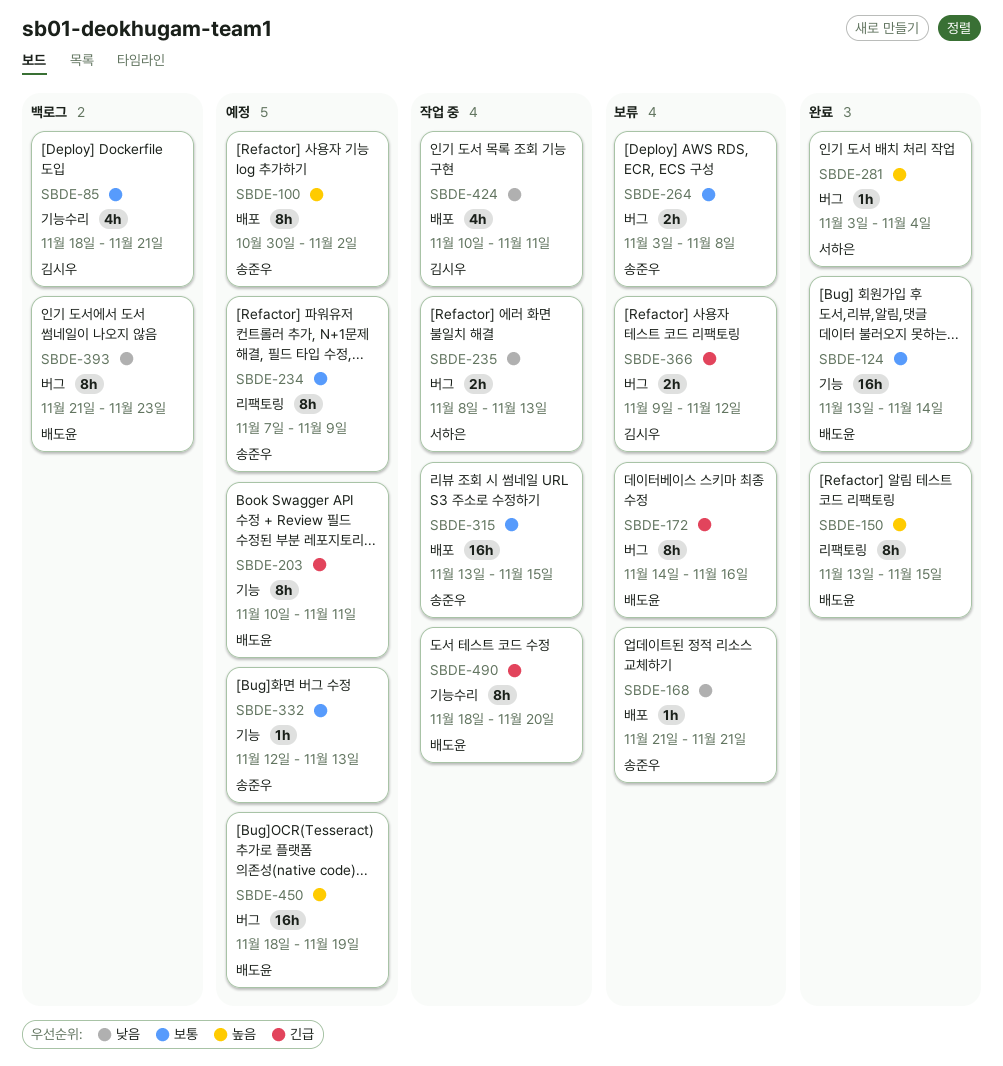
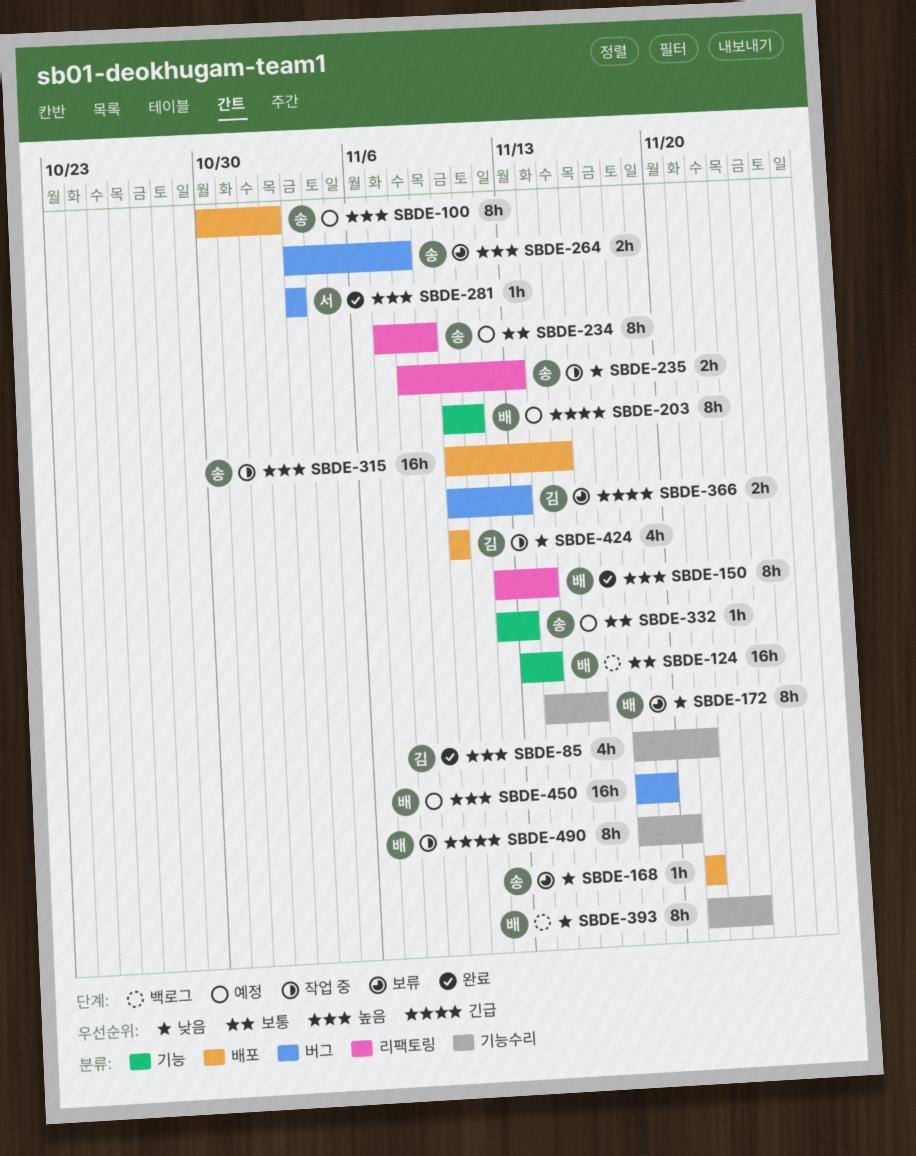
SBDE-85, status: 백로그 -> 완료
SBDE-85, priority: 보통 -> 높음
SBDE-124, status: 완료 -> 백로그
SBDE-150, start: Nov 13 -> Nov 12
SBDE-150, due: Nov 15 -> Nov 14
SBDE-172, priority: 긴급 -> 낮음
SBDE-172, label: 버그 -> 기능수리
SBDE-235, owner: 서하은 -> 송준우
SBDE-235, label: 버그 -> 리팩토링
SBDE-264, priority: 보통 -> 높음
SBDE-281, due: Nov 4 -> Nov 3
SBDE-315, priority: 보통 -> 높음
SBDE-315, start: Nov 13 -> Nov 10
SBDE-366, start: Nov 9 -> Nov 10
SBDE-366, due: Nov 12 -> Nov 13
SBDE-393, label: 버그 -> 기능수리
SBDE-424, due: Nov 11 -> Nov 10

